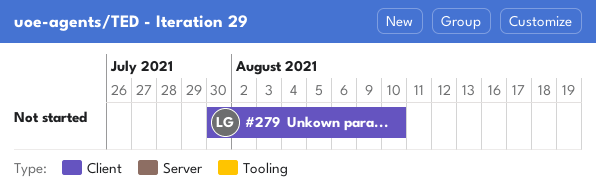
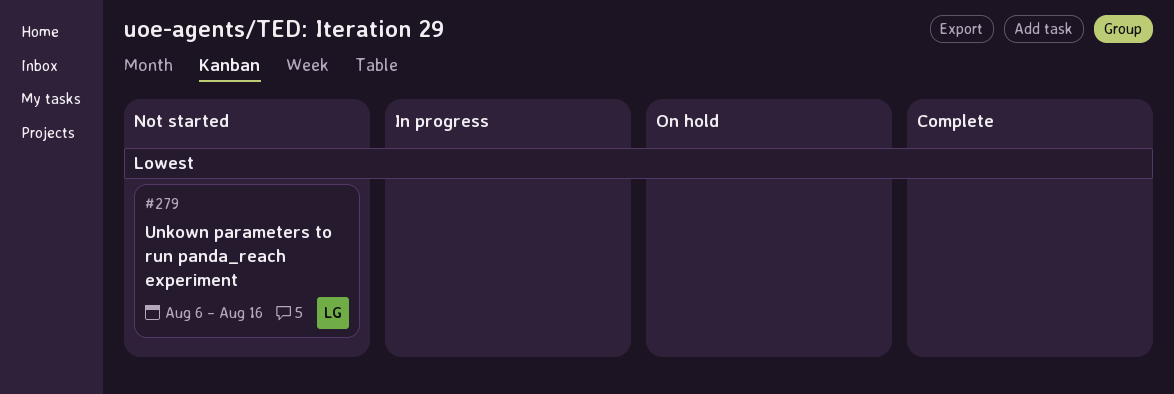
#279, start: Jul 30 -> Aug 6
#279, due: Aug 10 -> Aug 16

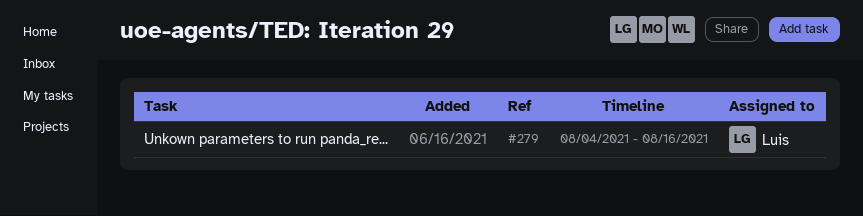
#279, start: Aug 6 -> Aug 4

